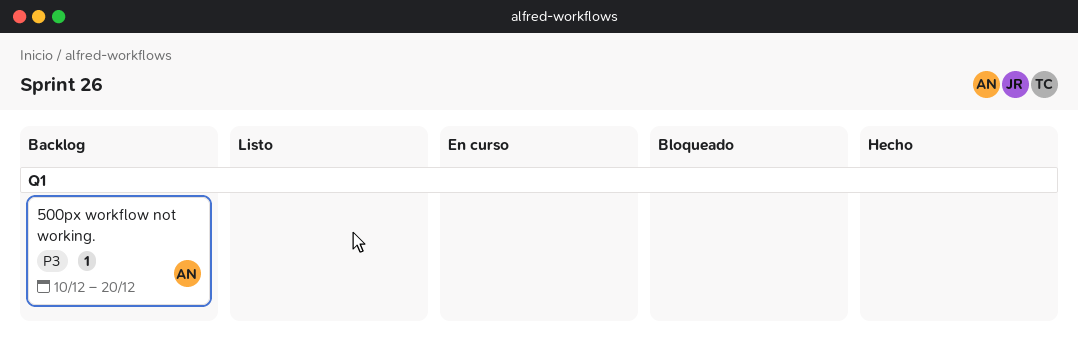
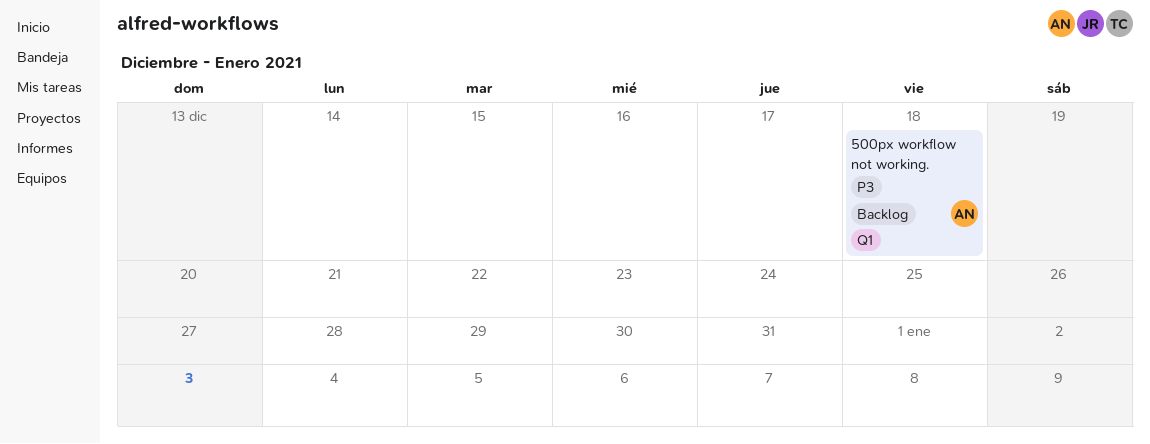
500px workflow not working., due: Dec 20 -> Dec 18

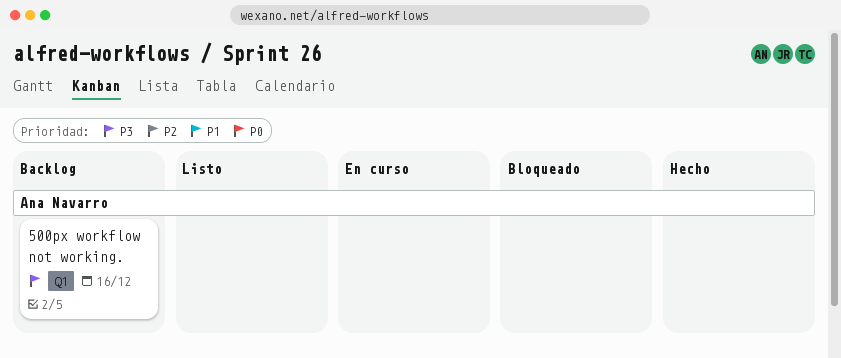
500px workflow not working., due: Dec 18 -> Dec 16

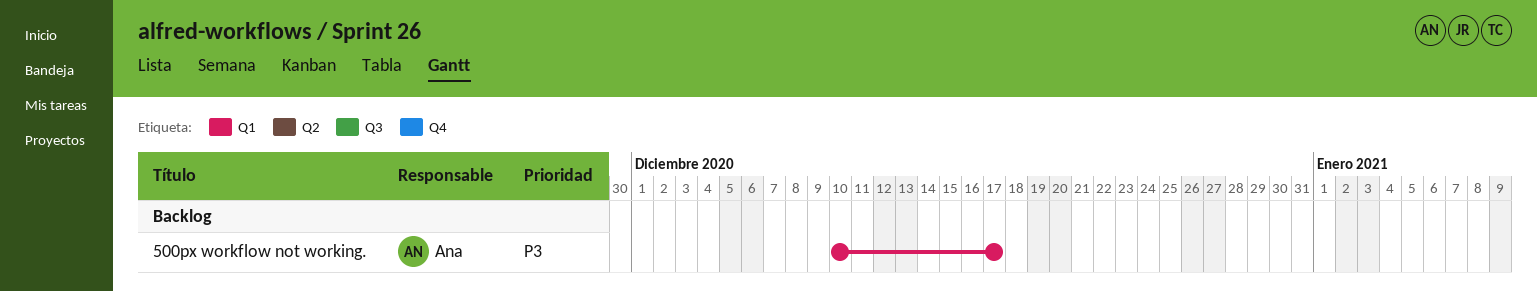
500px workflow not working., due: Dec 16 -> Dec 17

